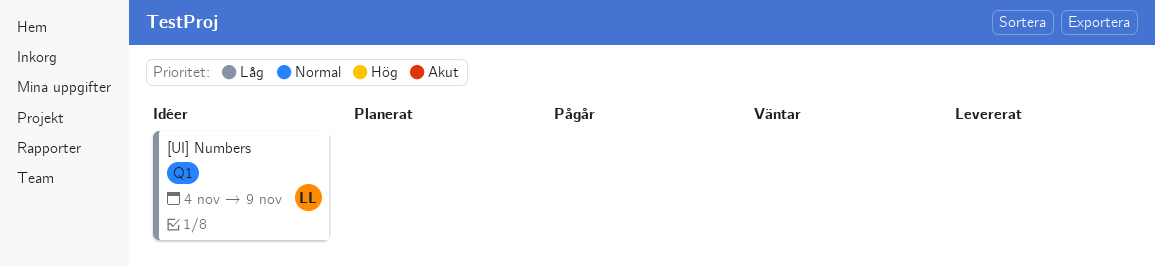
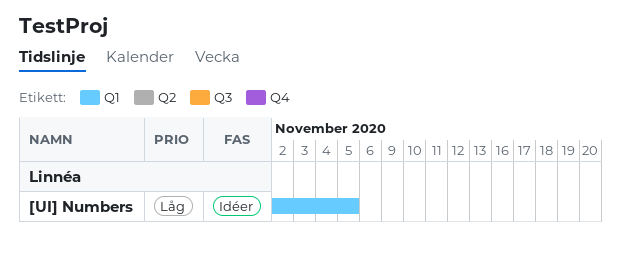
[UI] Numbers, start: Nov 4 -> Nov 2
[UI] Numbers, due: Nov 9 -> Nov 5

